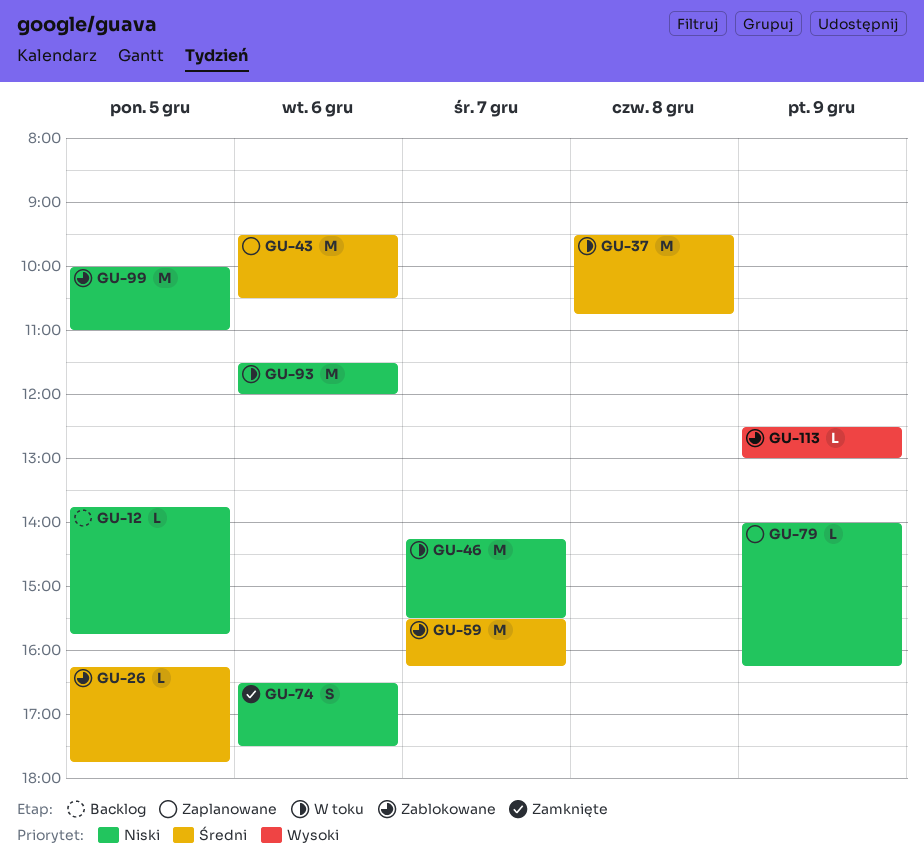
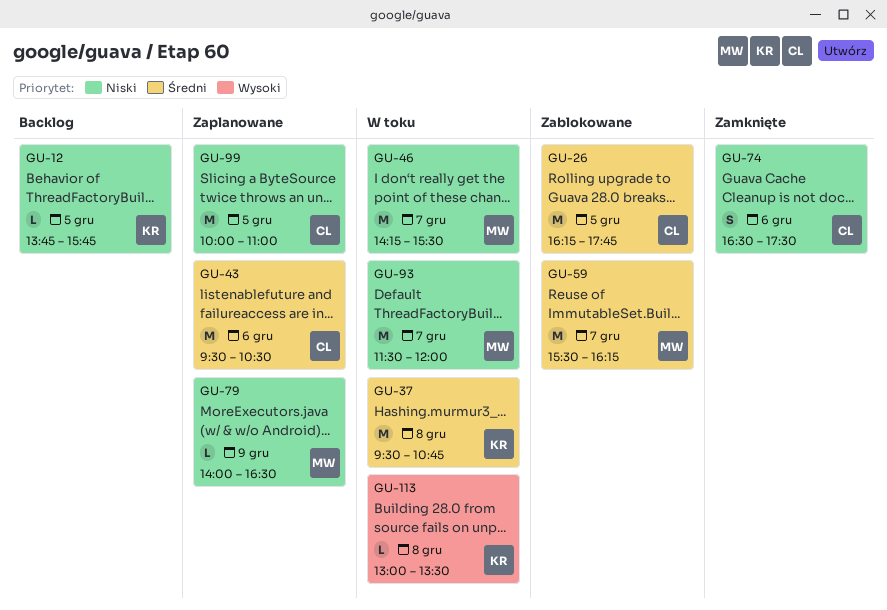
GU-26, estimate: L -> M
GU-79, ends: 16:15 -> 16:30
GU-93, day: Dec 6 -> Dec 7
GU-99, status: Zablokowane -> Zaplanowane
GU-113, status: Zablokowane -> W toku
GU-113, day: Dec 9 -> Dec 8
GU-113, begins: 12:30 -> 13:00
GU-113, ends: 13:00 -> 13:30

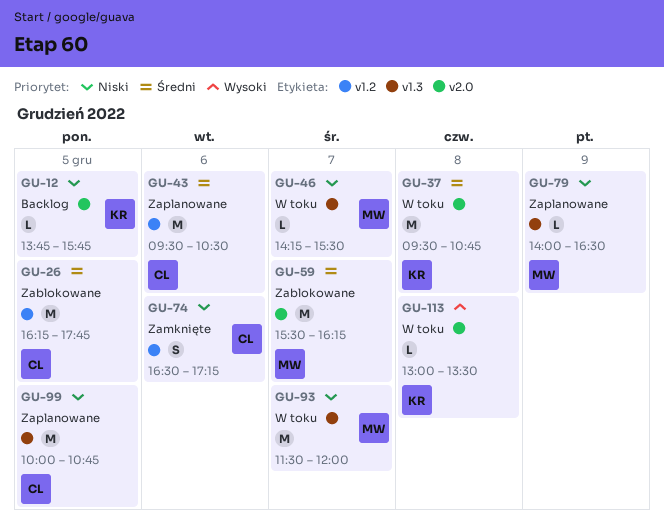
GU-46, estimate: M -> L
GU-74, ends: 17:30 -> 17:15
GU-99, ends: 11:00 -> 10:45

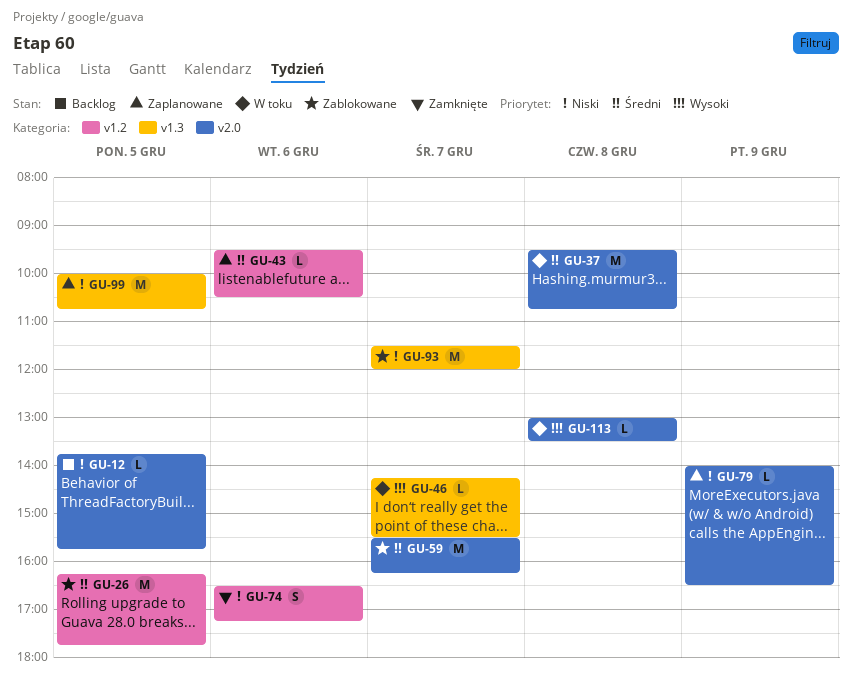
GU-43, estimate: M -> L
GU-46, priority: Niski -> Wysoki
GU-79, label: v1.3 -> v2.0
GU-93, status: W toku -> Zablokowane

